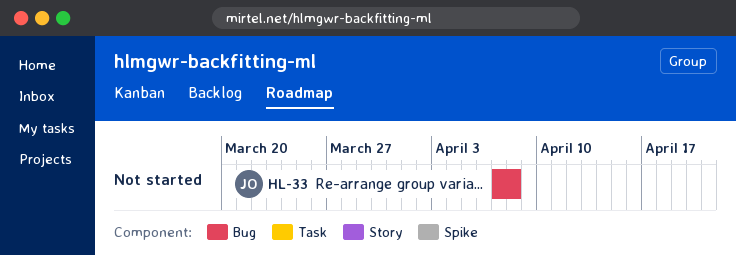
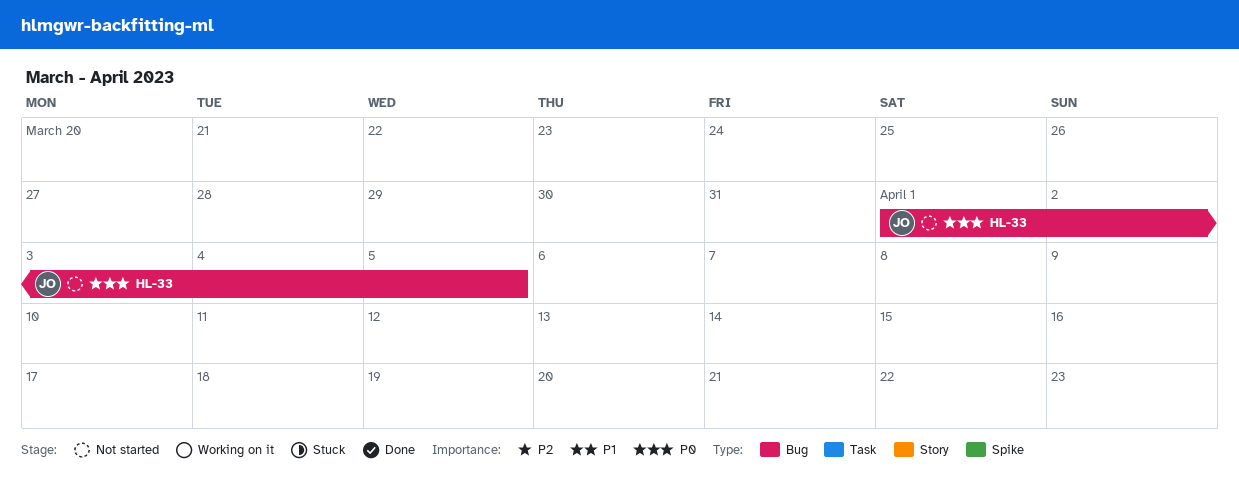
HL-33, start: Apr 7 -> Apr 1
HL-33, due: Apr 8 -> Apr 5

